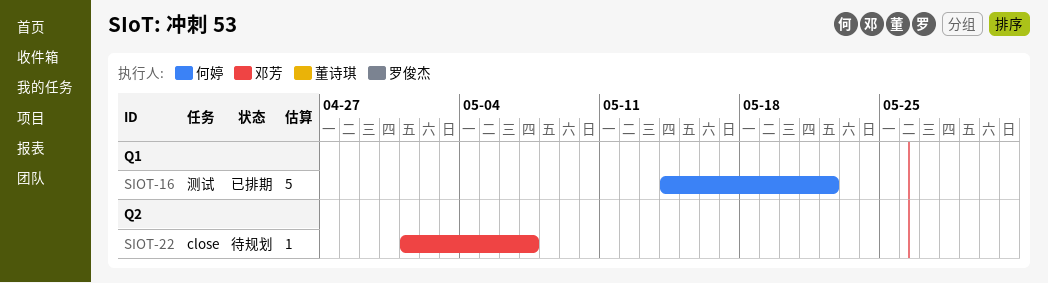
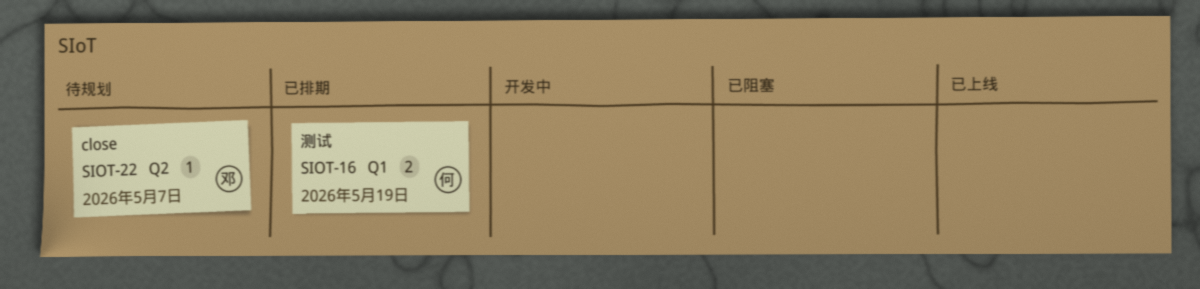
SIOT-16, estimate: 5 -> 2
SIOT-16, due: May 22 -> May 19

